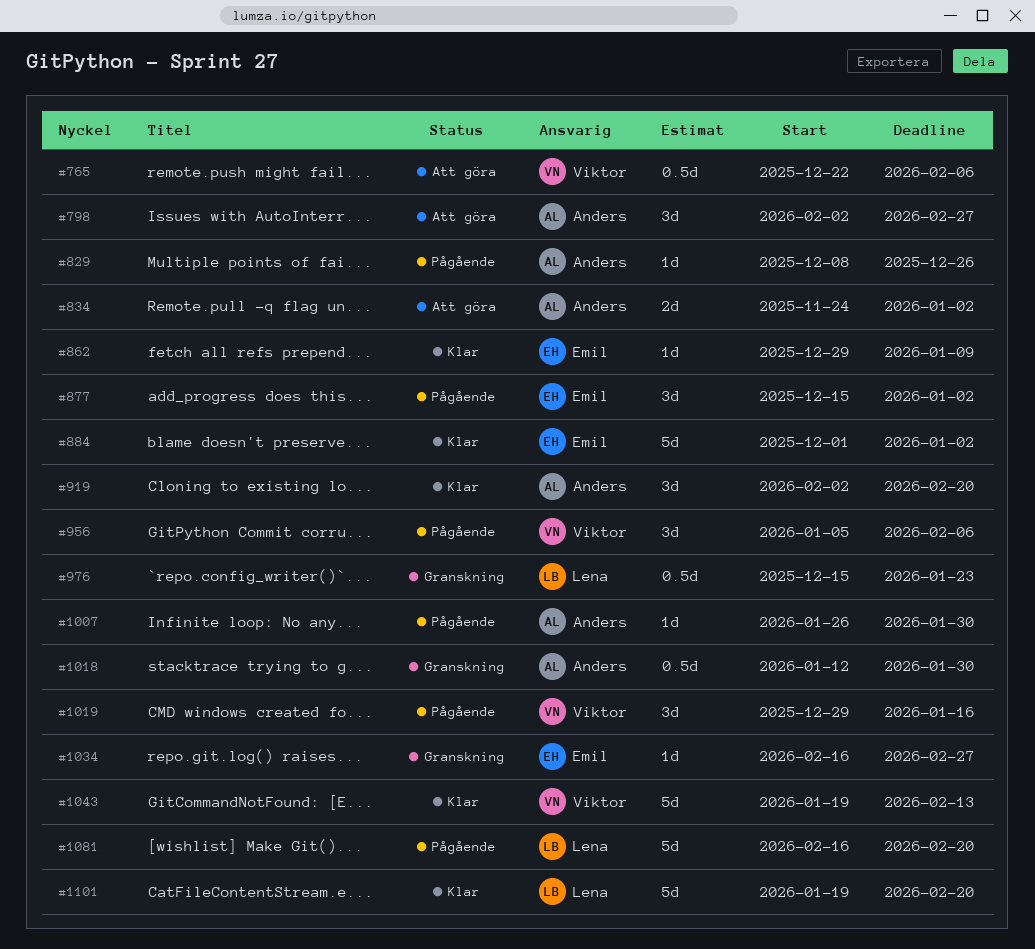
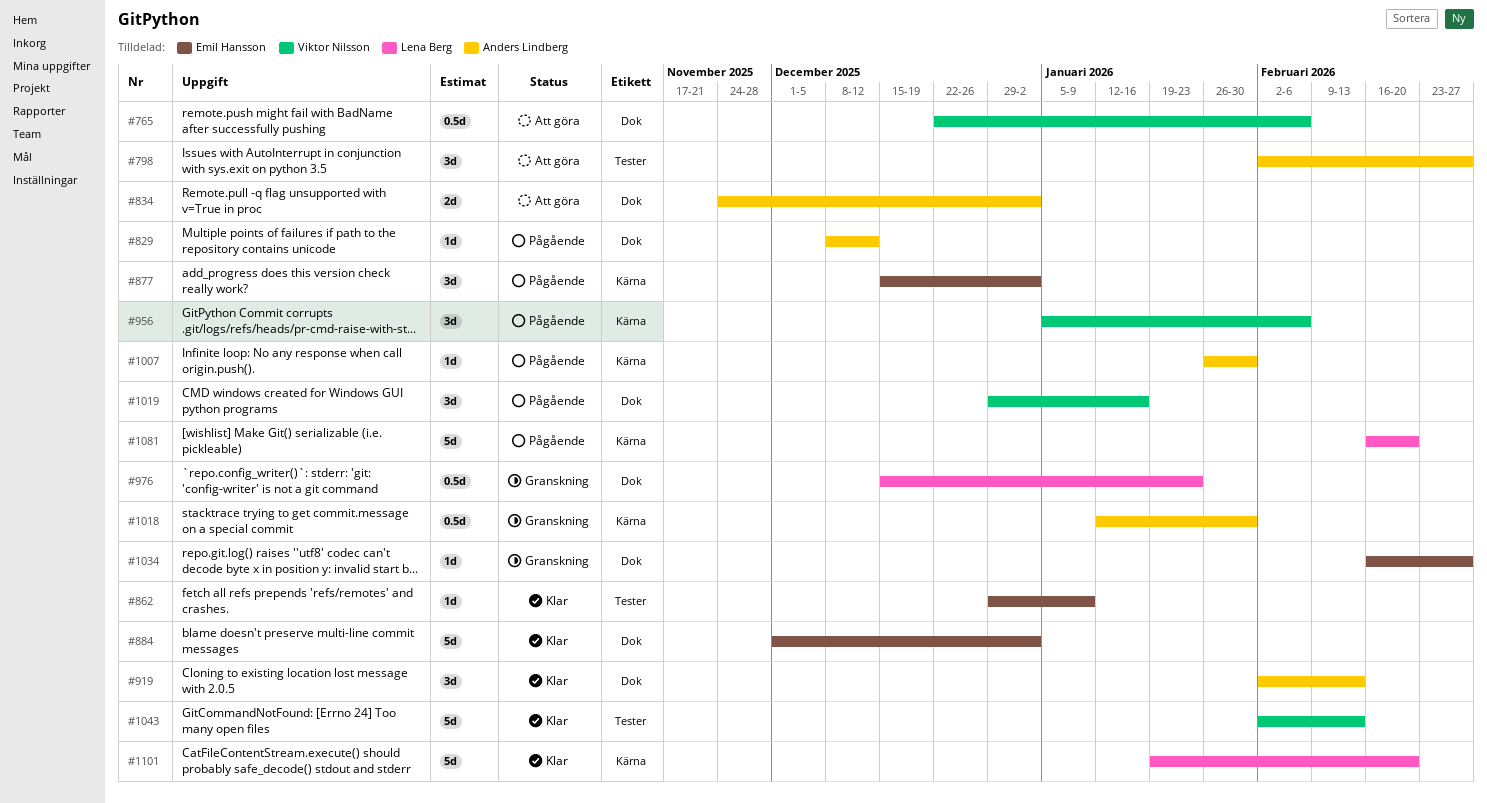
#829, due: Dec 26 -> Dec 12
#919, due: Feb 20 -> Feb 13
#1043, start: Jan 19 -> Feb 2

